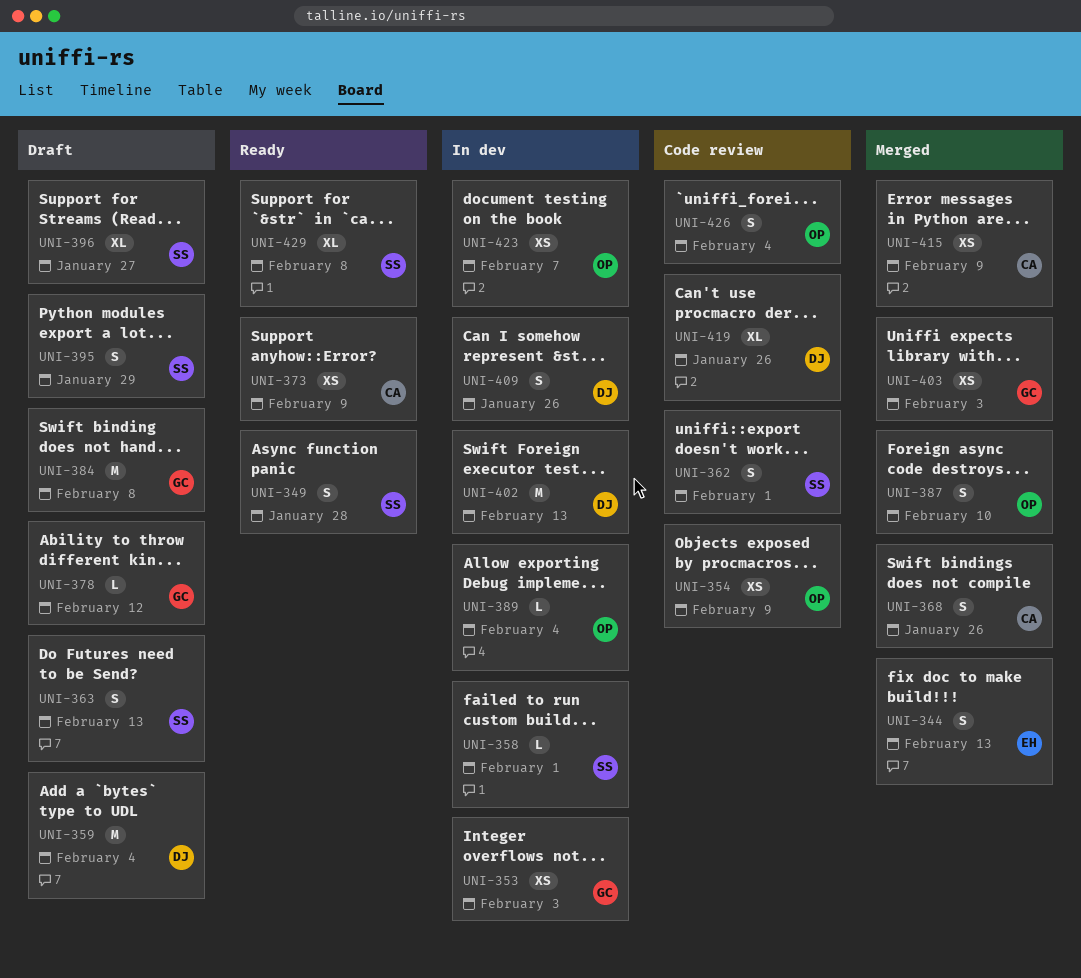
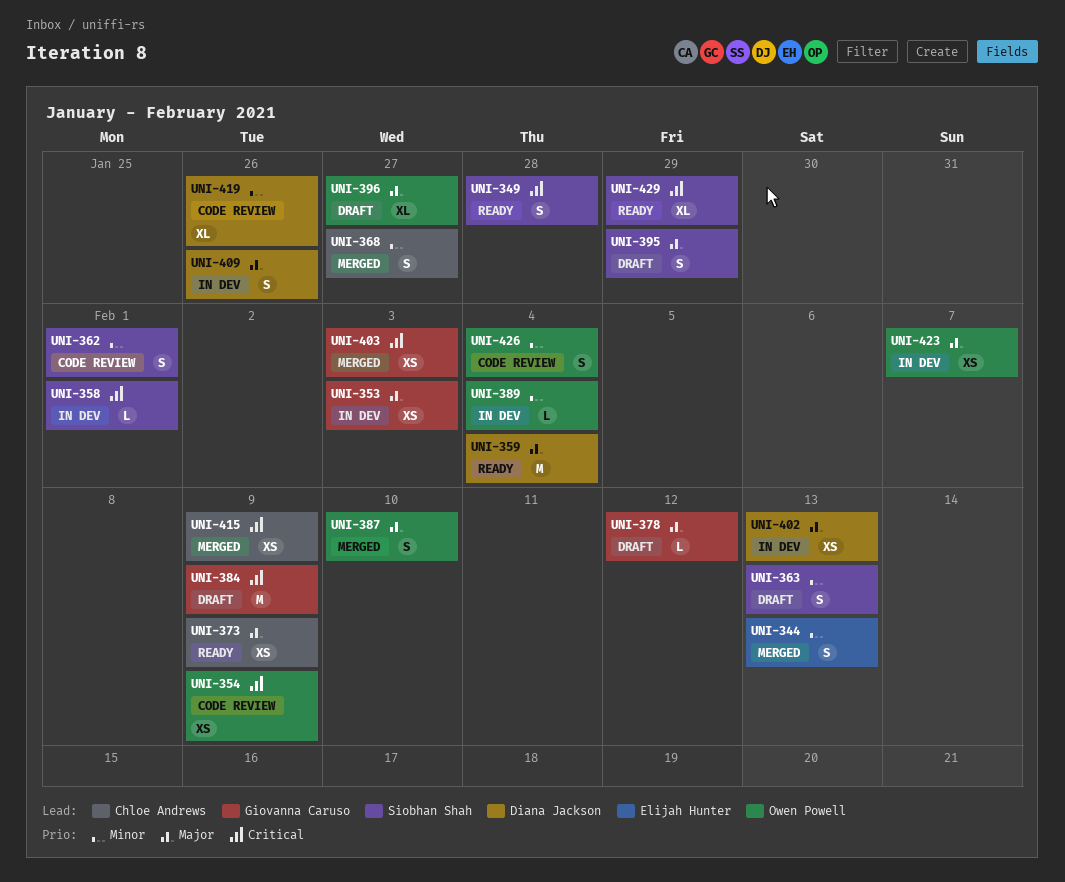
UNI-359, status: Draft -> Ready
UNI-368, due: Jan 26 -> Jan 27
UNI-384, due: Feb 8 -> Feb 9
UNI-396, owner: Siobhan Shah -> Owen Powell
UNI-402, estimate: M -> XS
UNI-429, due: Feb 8 -> Jan 29

